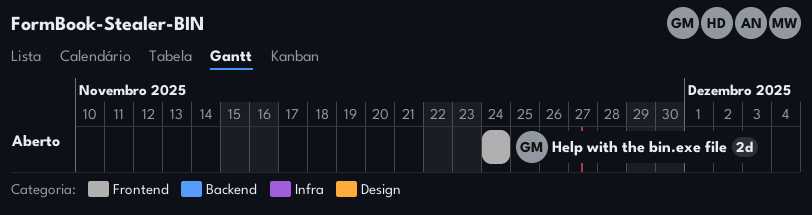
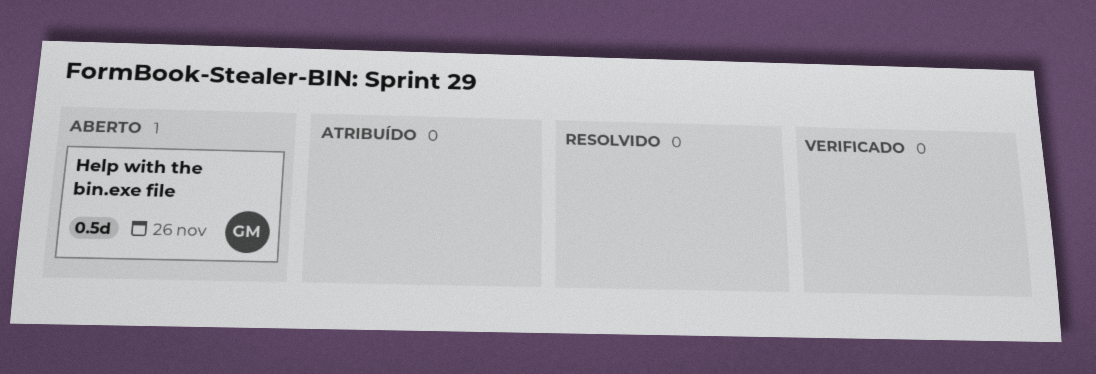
Help with the bin.exe file, estimate: 2d -> 0.5d
Help with the bin.exe file, due: Nov 24 -> Nov 26

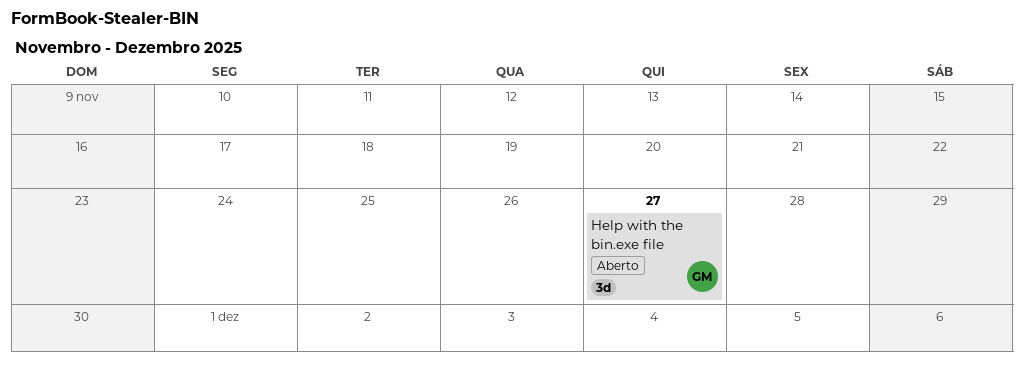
Help with the bin.exe file, estimate: 0.5d -> 3d
Help with the bin.exe file, due: Nov 26 -> Nov 27

